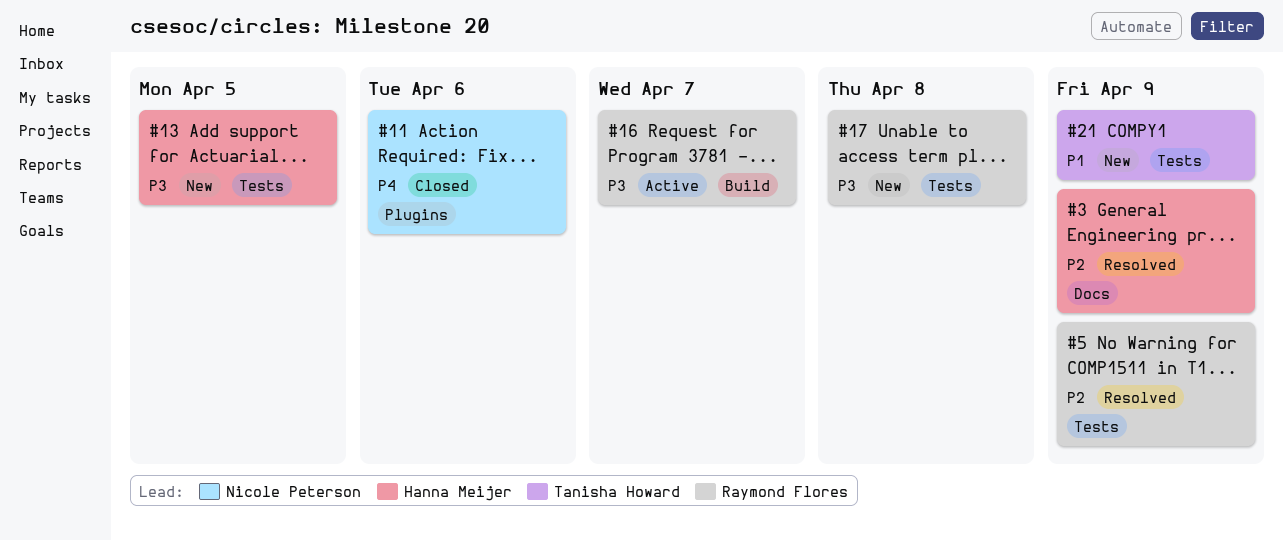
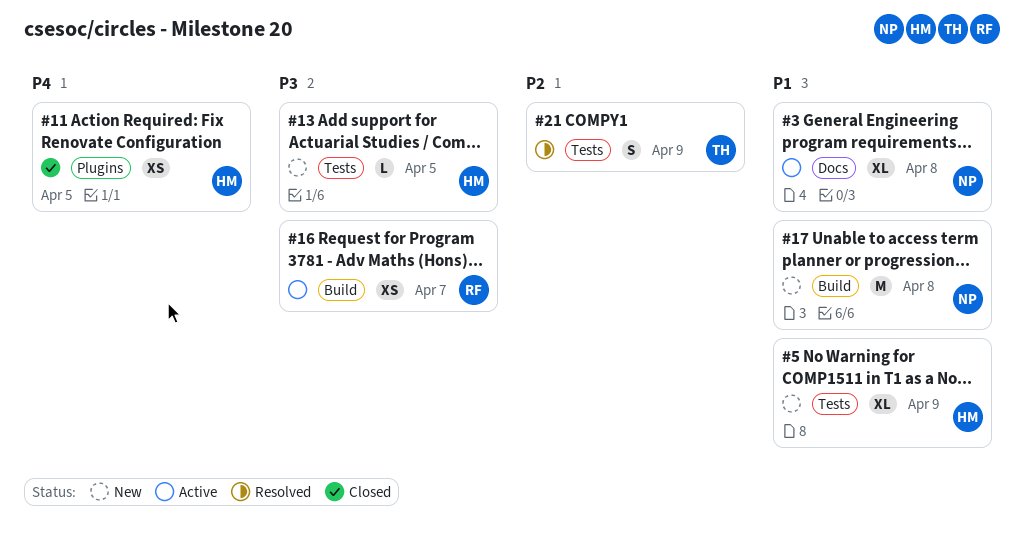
#3, status: Resolved -> Active
#3, owner: Hanna Meijer -> Nicole Peterson
#3, priority: P2 -> P1
#3, due: Apr 9 -> Apr 8
#5, status: Resolved -> New
#5, owner: Raymond Flores -> Hanna Meijer
#5, priority: P2 -> P1
#11, owner: Nicole Peterson -> Hanna Meijer
#11, due: Apr 6 -> Apr 5
#17, owner: Raymond Flores -> Nicole Peterson
#17, priority: P3 -> P1
#17, label: Tests -> Build
#21, status: New -> Resolved
#21, priority: P1 -> P2

